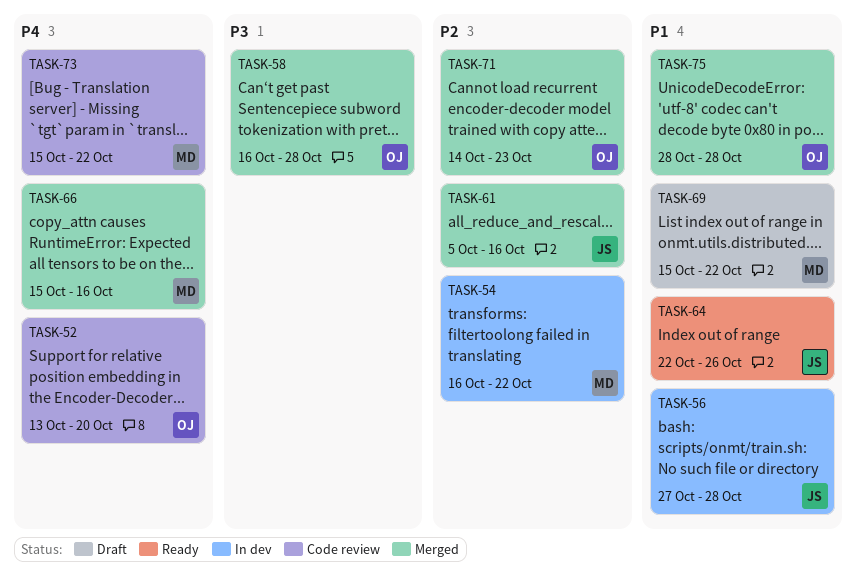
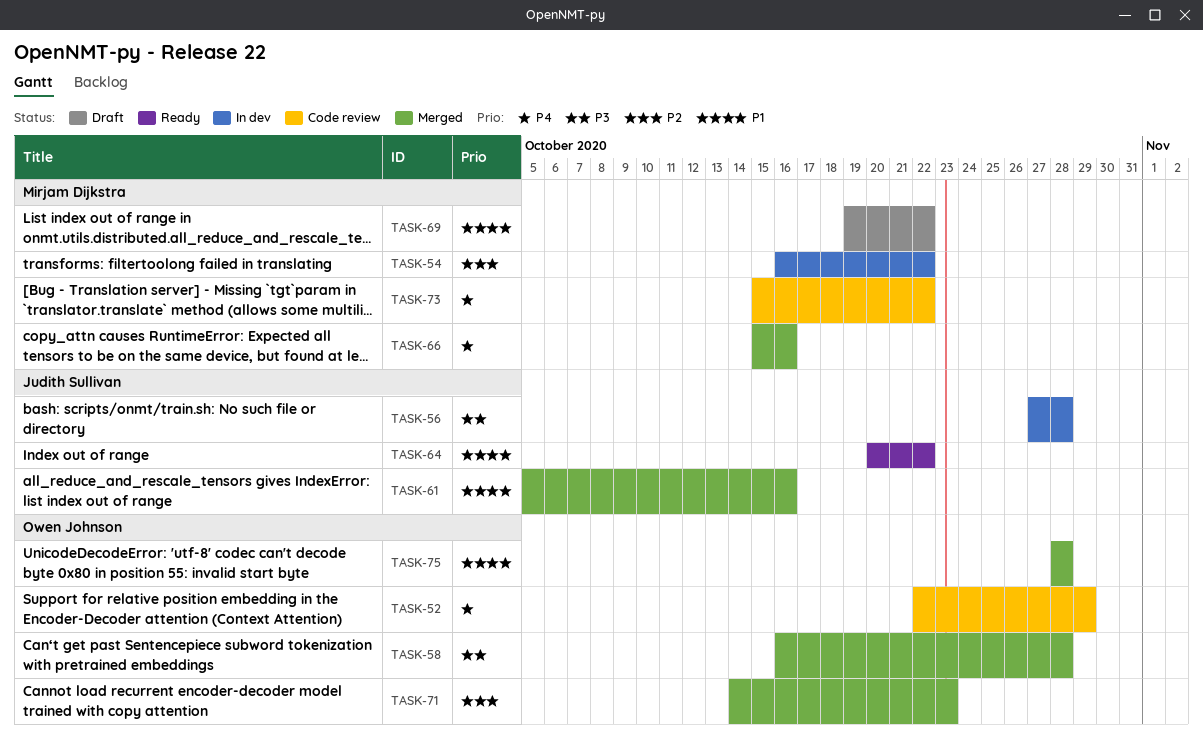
TASK-52, start: Oct 13 -> Oct 22
TASK-52, due: Oct 20 -> Oct 29
TASK-56, priority: P1 -> P3
TASK-61, priority: P2 -> P1
TASK-64, start: Oct 22 -> Oct 20
TASK-64, due: Oct 26 -> Oct 22
TASK-69, start: Oct 15 -> Oct 19

